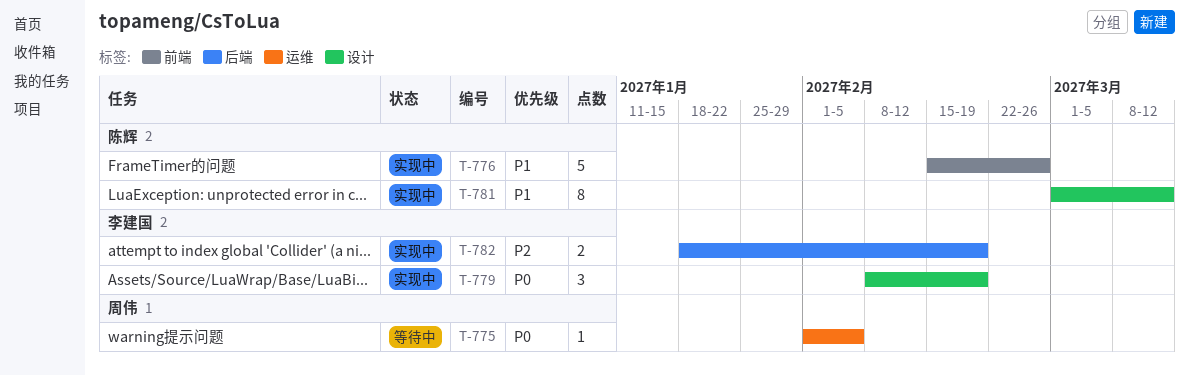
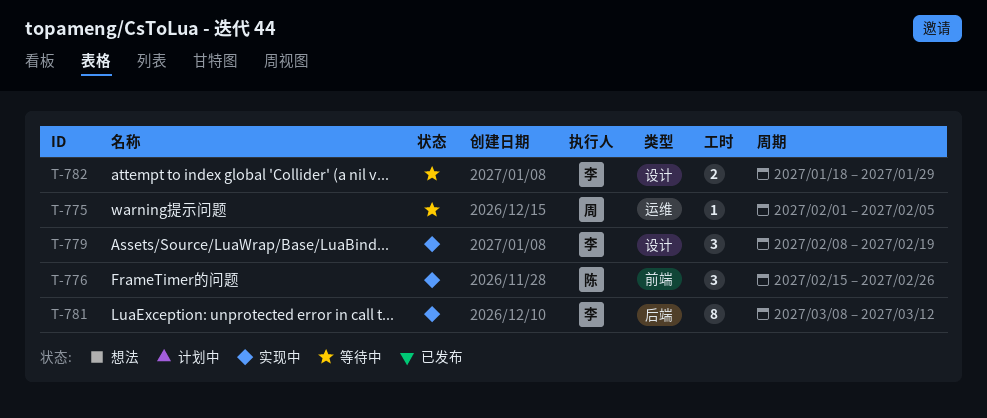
T-776, estimate: 5 -> 3
T-781, owner: 陈辉 -> 李建国
T-781, label: 设计 -> 后端
T-781, start: Mar 1 -> Mar 8
T-782, status: 实现中 -> 等待中
T-782, label: 后端 -> 设计
T-782, due: Feb 19 -> Jan 29

